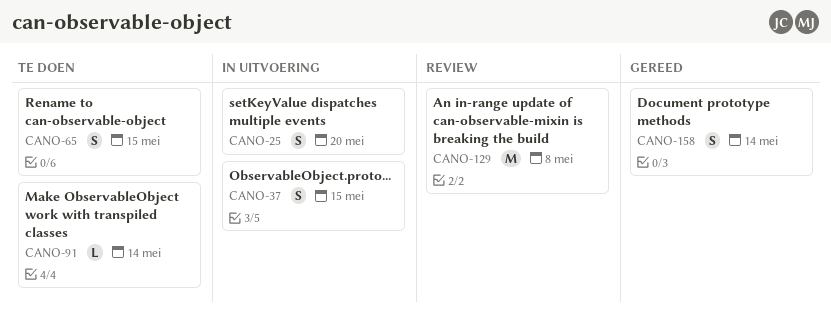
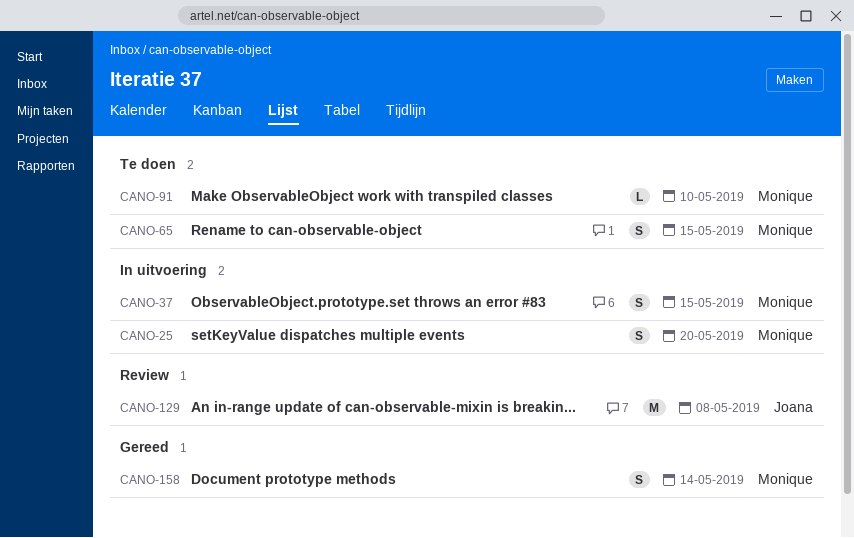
CANO-91, due: May 14 -> May 10

